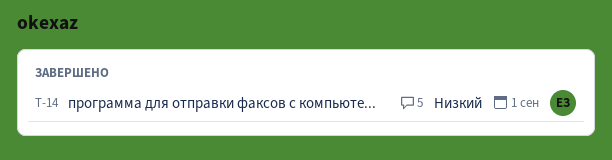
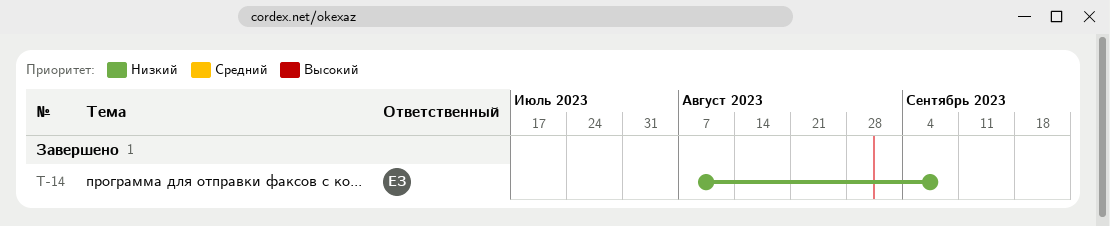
T-14, due: Sep 1 -> Sep 8

